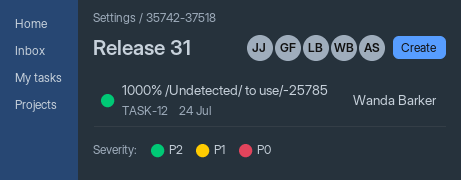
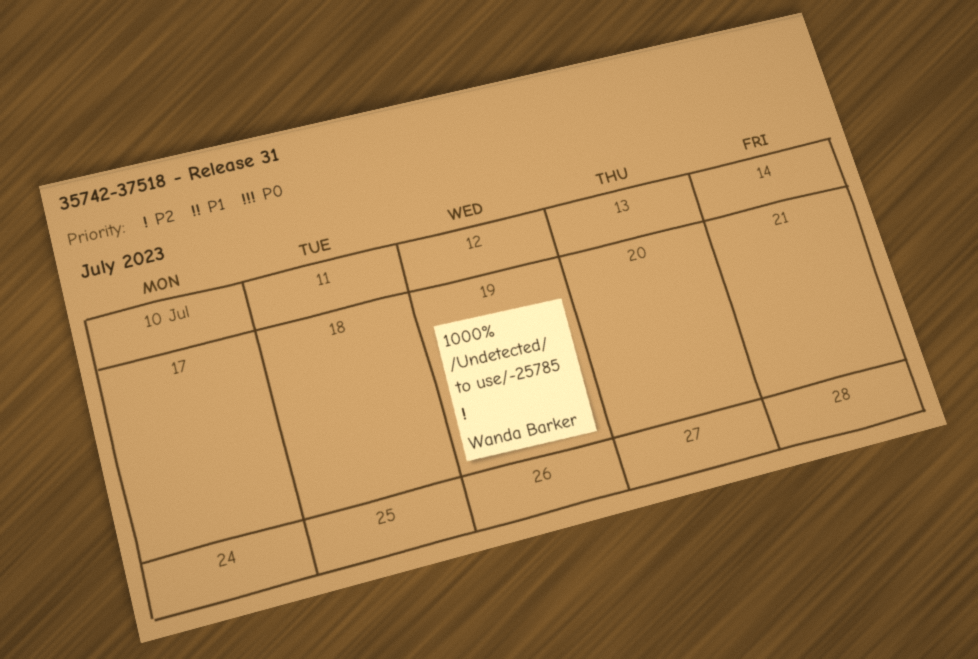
1000% /Undetected/ to use/-25785, due: Jul 24 -> Jul 19

